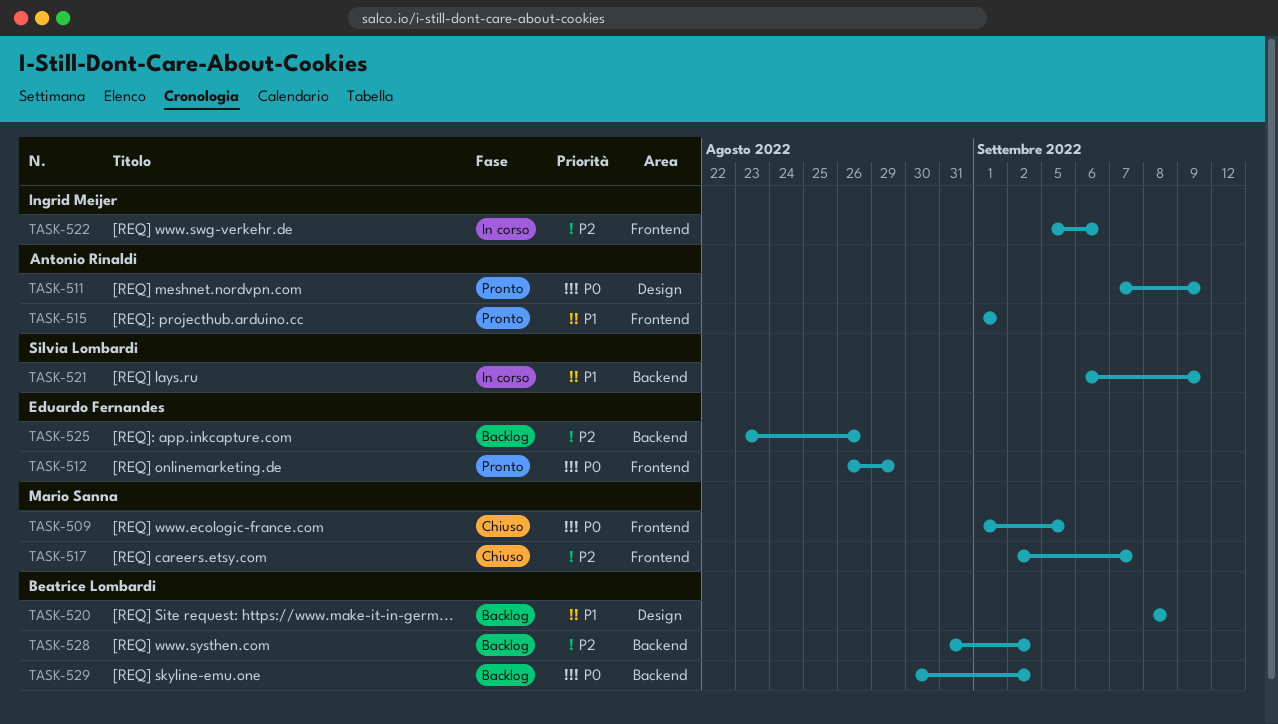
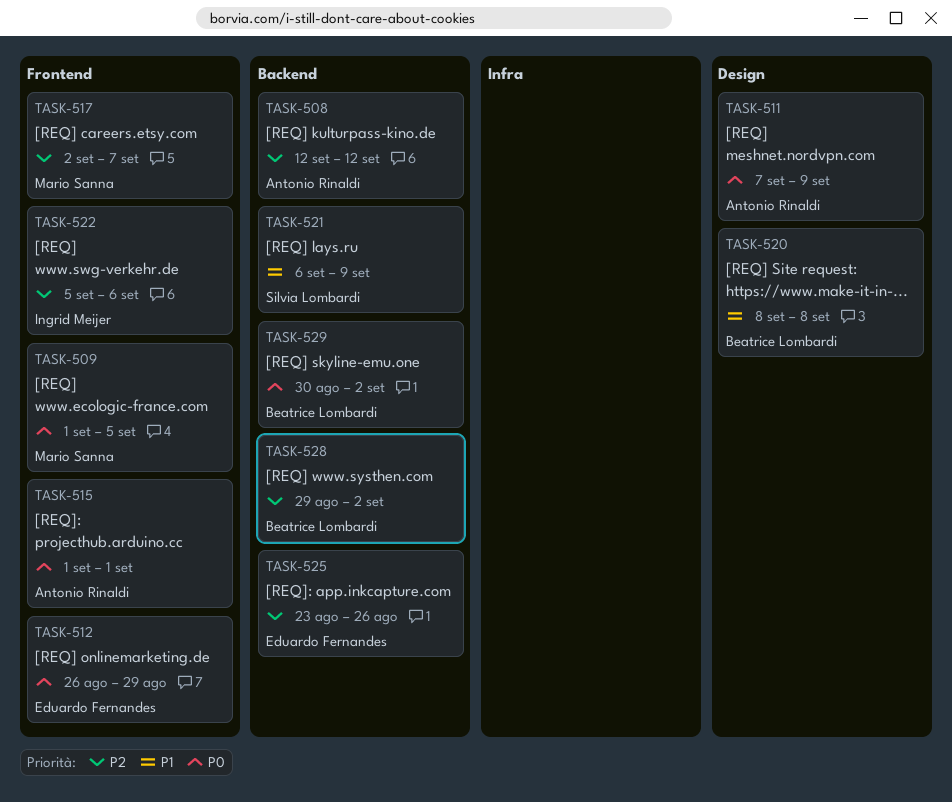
TASK-508: none -> present
TASK-515, priority: P1 -> P0
TASK-528, start: Aug 31 -> Aug 29

